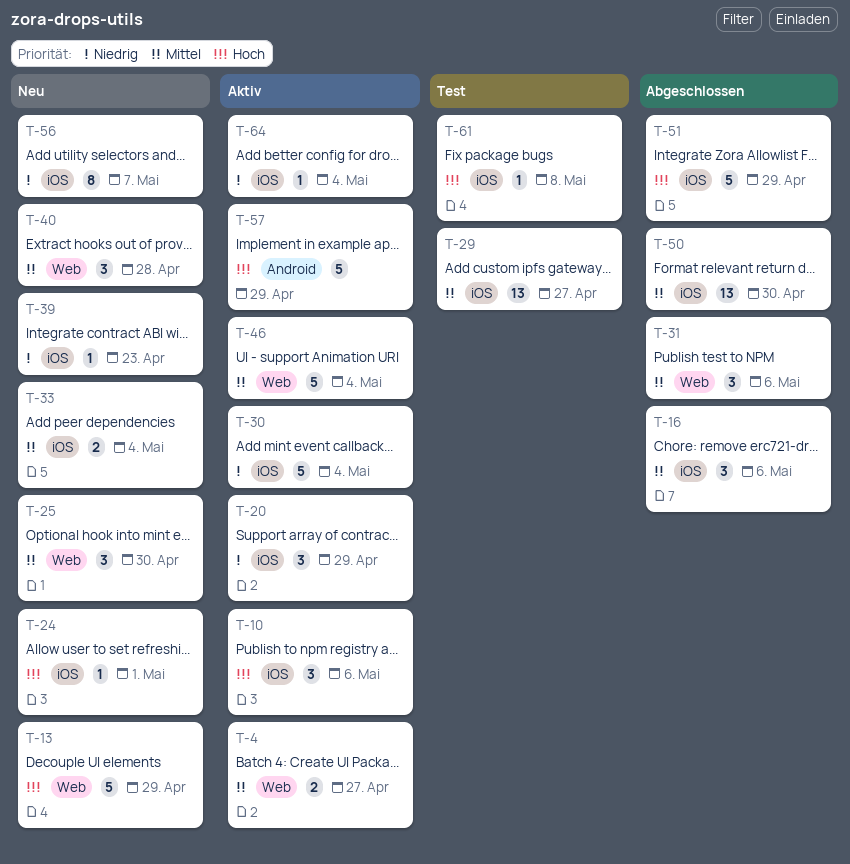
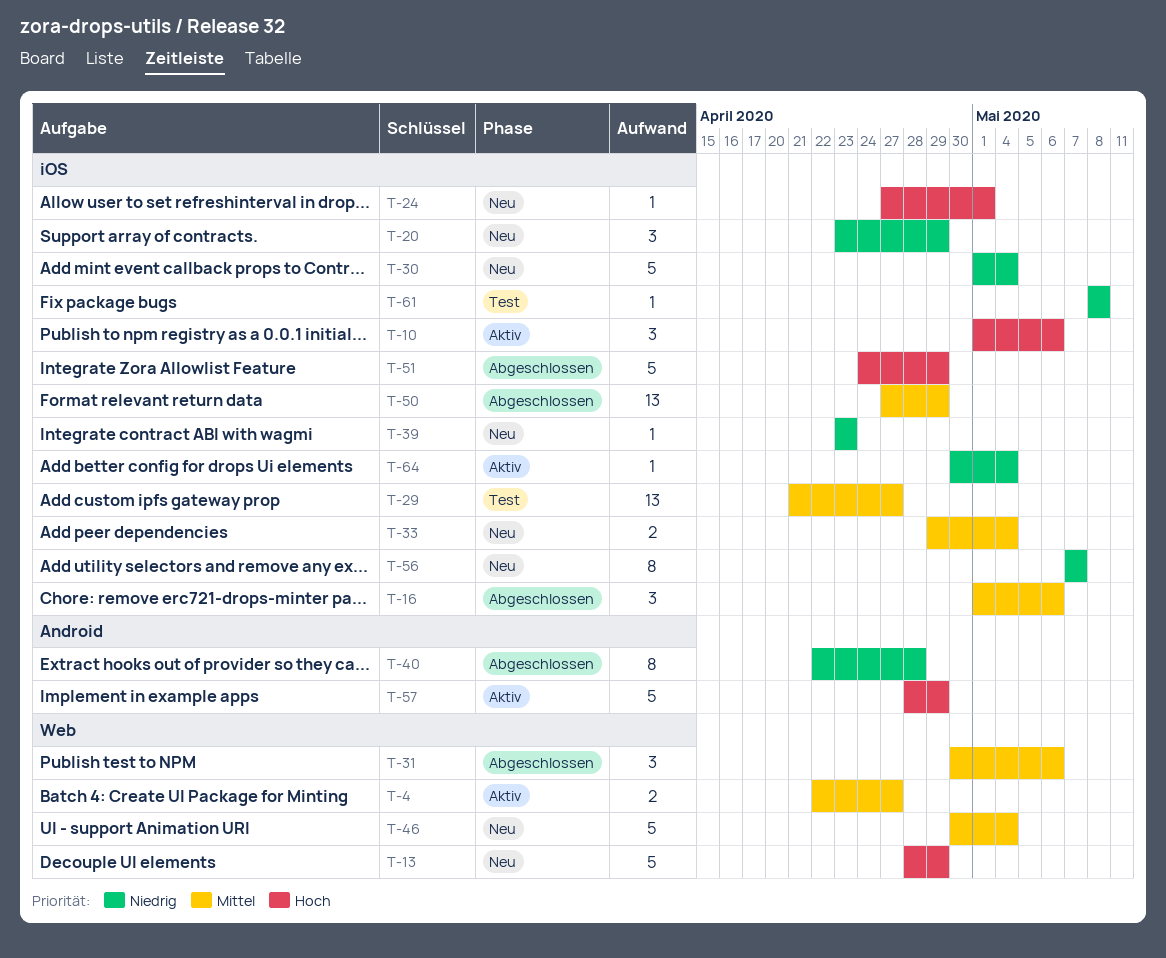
T-20, status: Aktiv -> Neu
T-25: present -> none
T-30, status: Aktiv -> Neu
T-40, status: Neu -> Abgeschlossen
T-40, priority: Mittel -> Niedrig
T-40, label: Web -> Android
T-40, estimate: 3 -> 8
T-46, status: Aktiv -> Neu
T-50, due: Apr 30 -> Apr 29
T-61, priority: Hoch -> Niedrig

